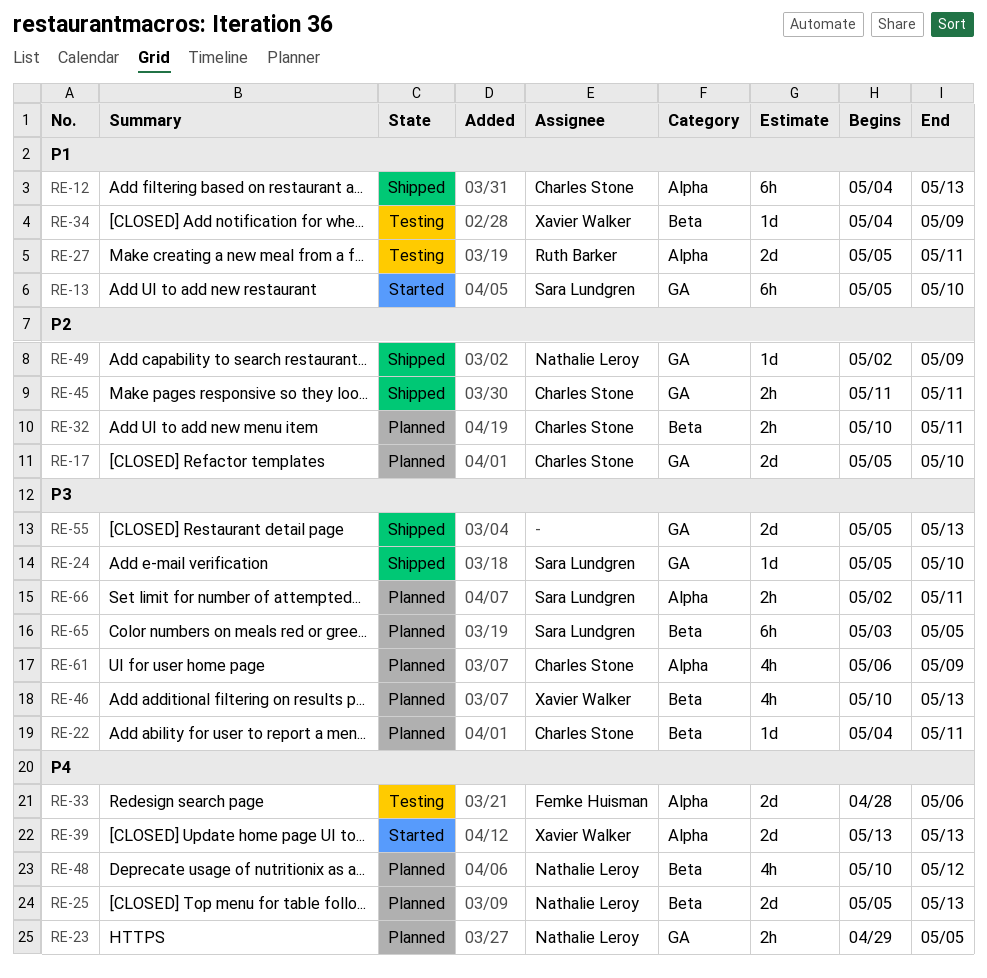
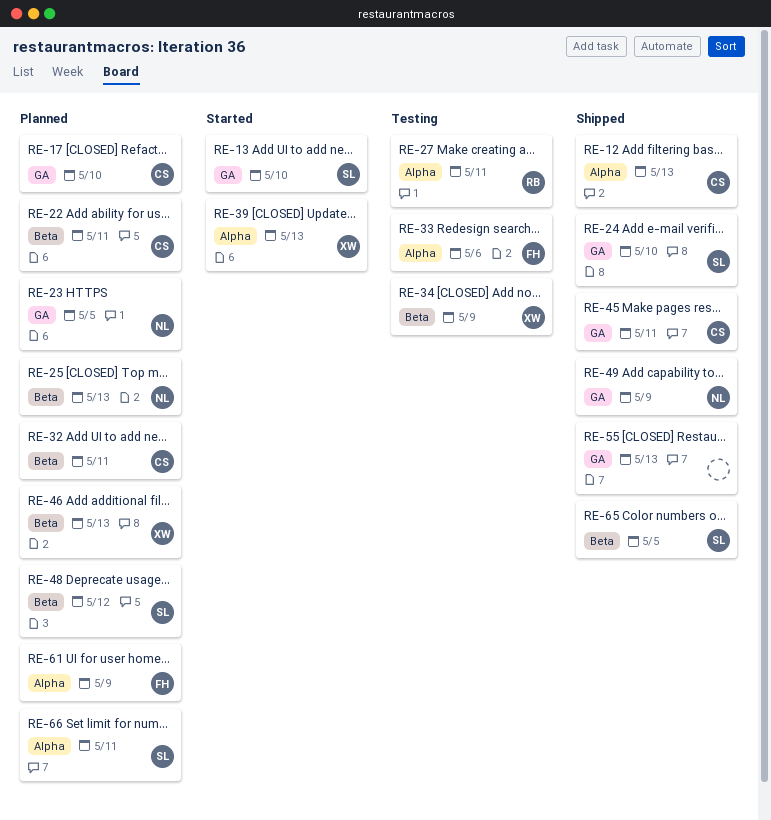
RE-48, owner: Nathalie Leroy -> Sara Lundgren
RE-61, owner: Charles Stone -> Femke Huisman
RE-65, status: Planned -> Shipped

